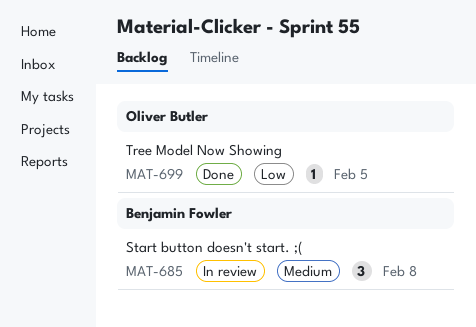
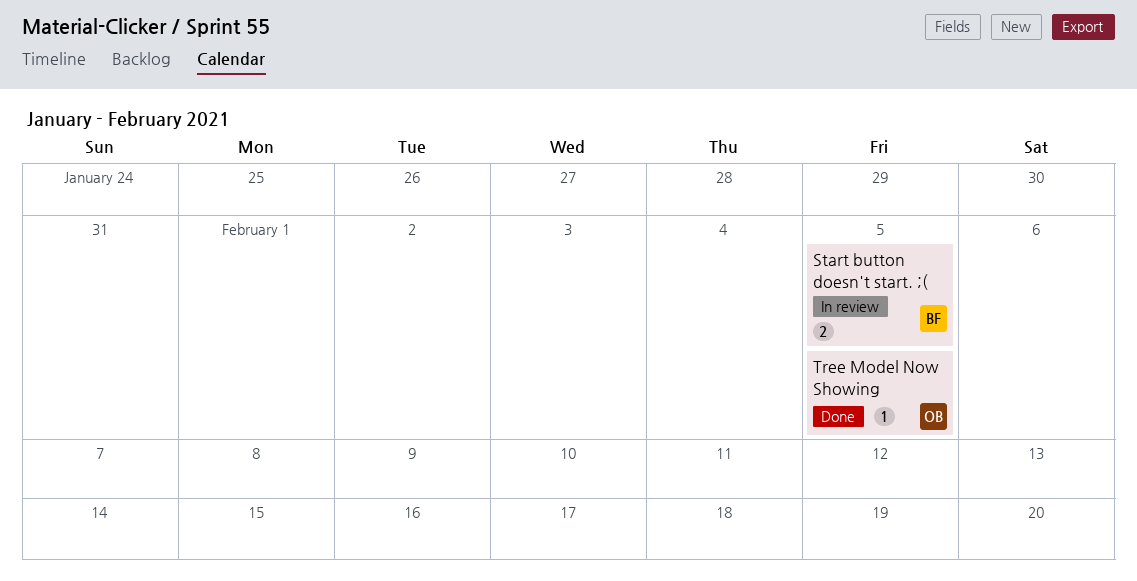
Start button doesn't start. ;(, estimate: 3 -> 2
Start button doesn't start. ;(, due: Feb 8 -> Feb 5

